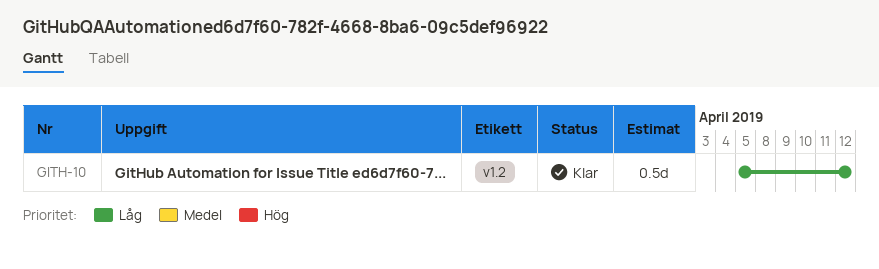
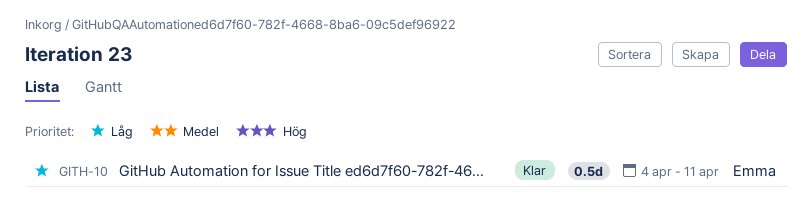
GITH-10, start: Apr 5 -> Apr 4
GITH-10, due: Apr 12 -> Apr 11

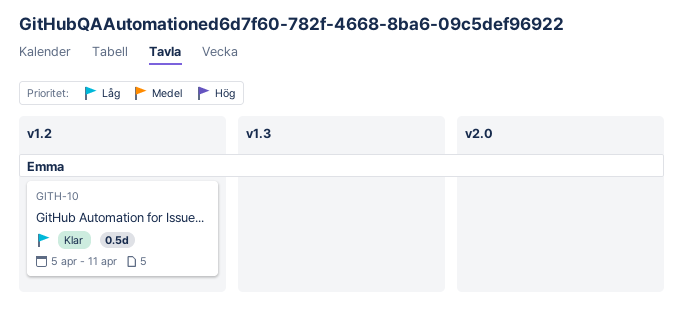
GITH-10, start: Apr 4 -> Apr 5

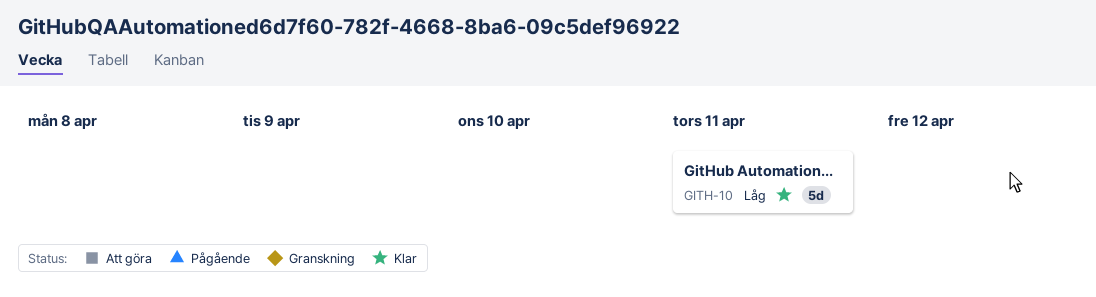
GITH-10, estimate: 0.5d -> 5d

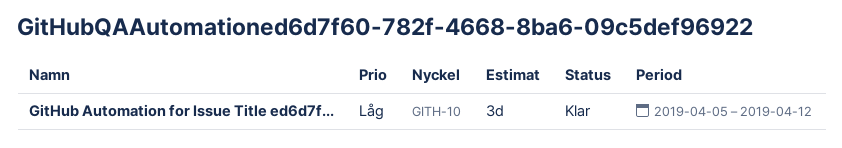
GITH-10, estimate: 5d -> 3d
GITH-10, due: Apr 11 -> Apr 12

